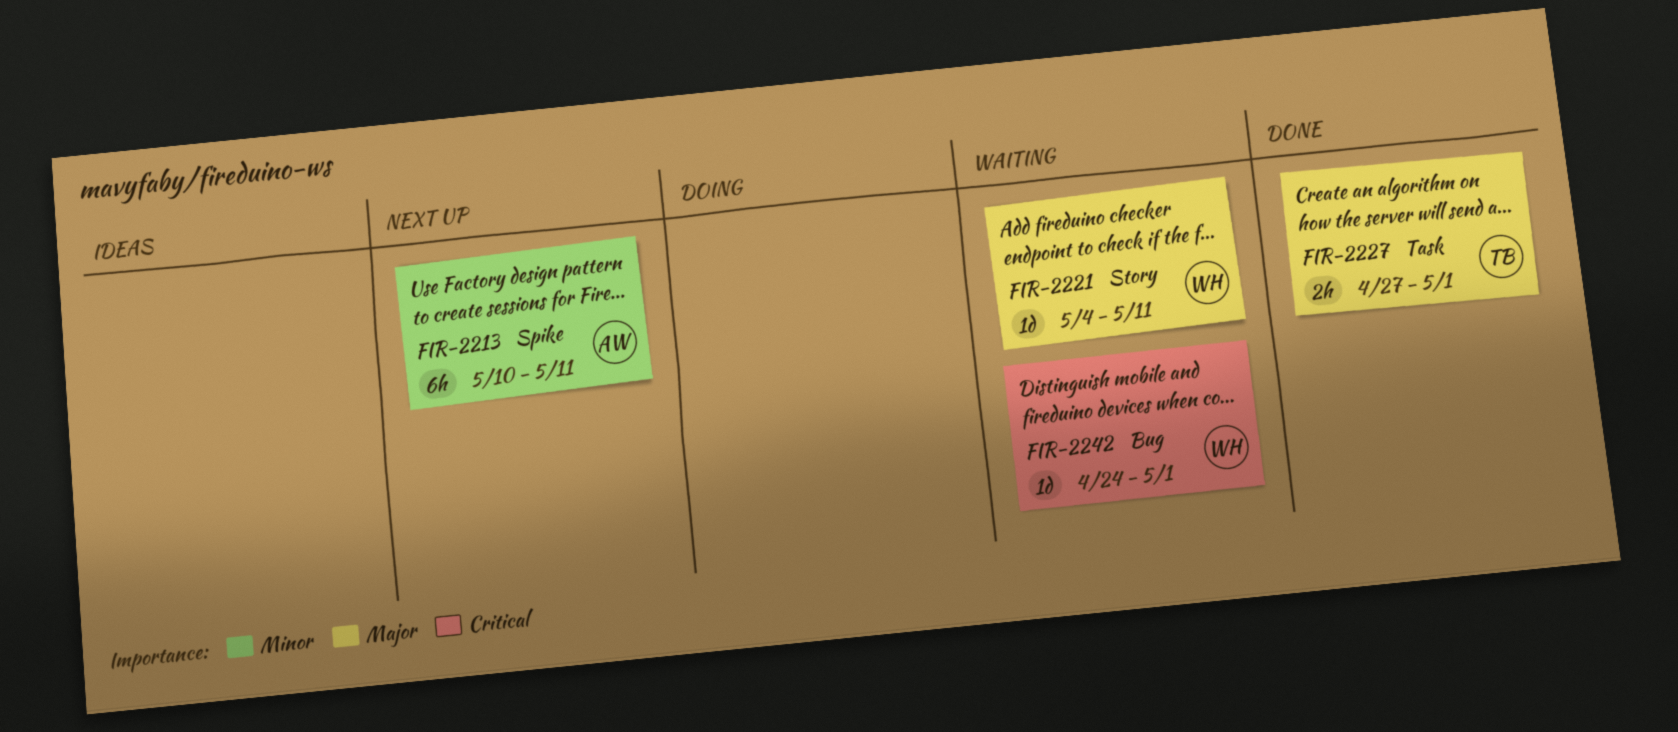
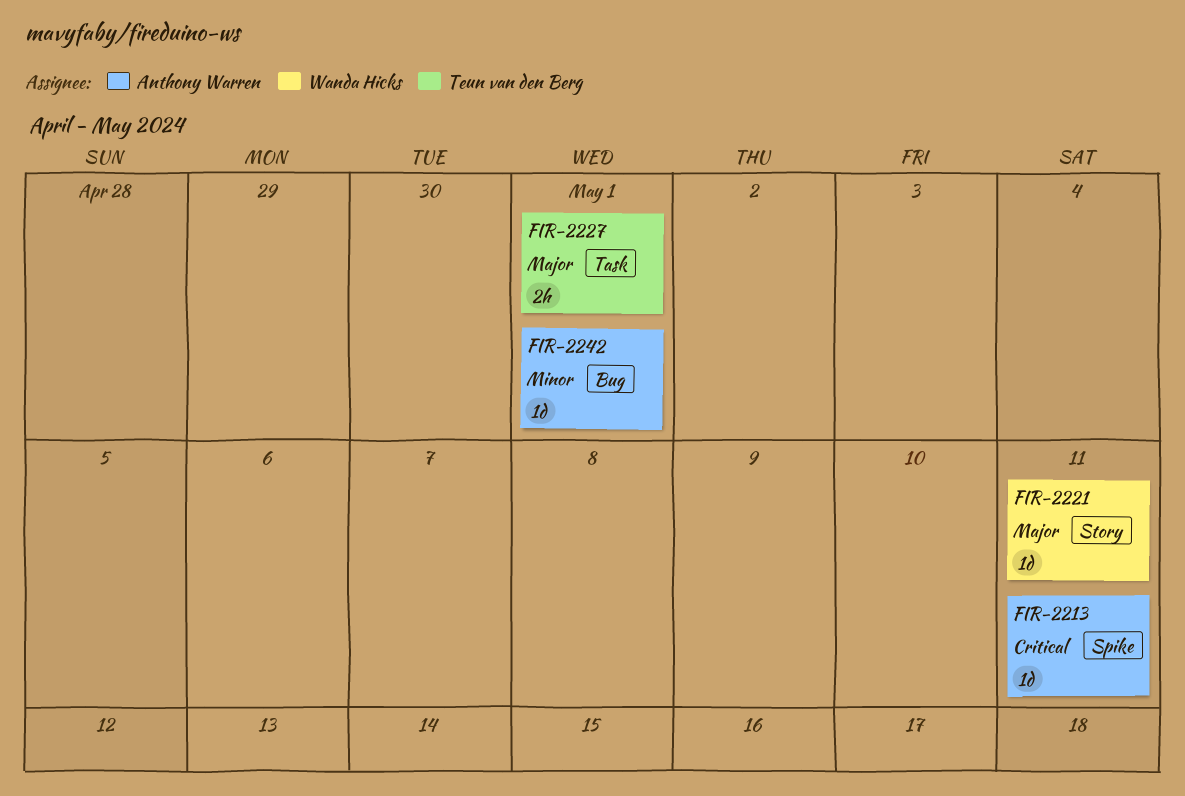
FIR-2213, priority: Minor -> Critical
FIR-2213, estimate: 6h -> 1d
FIR-2242, owner: Wanda Hicks -> Anthony Warren
FIR-2242, priority: Critical -> Minor

